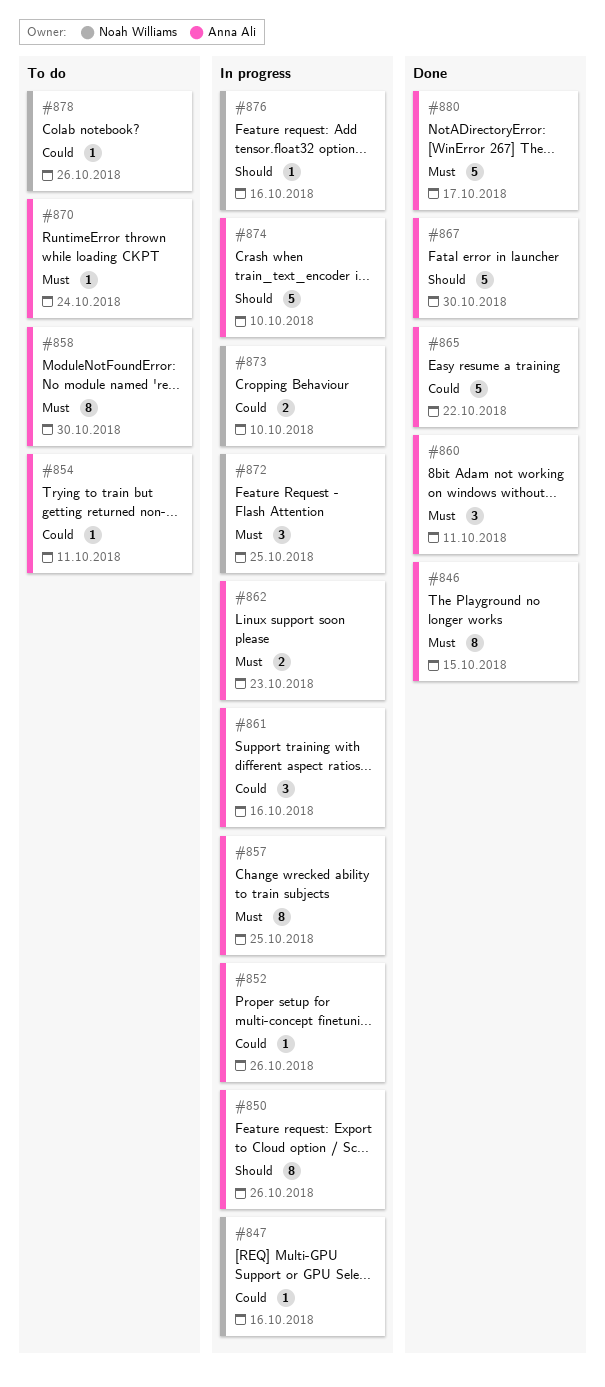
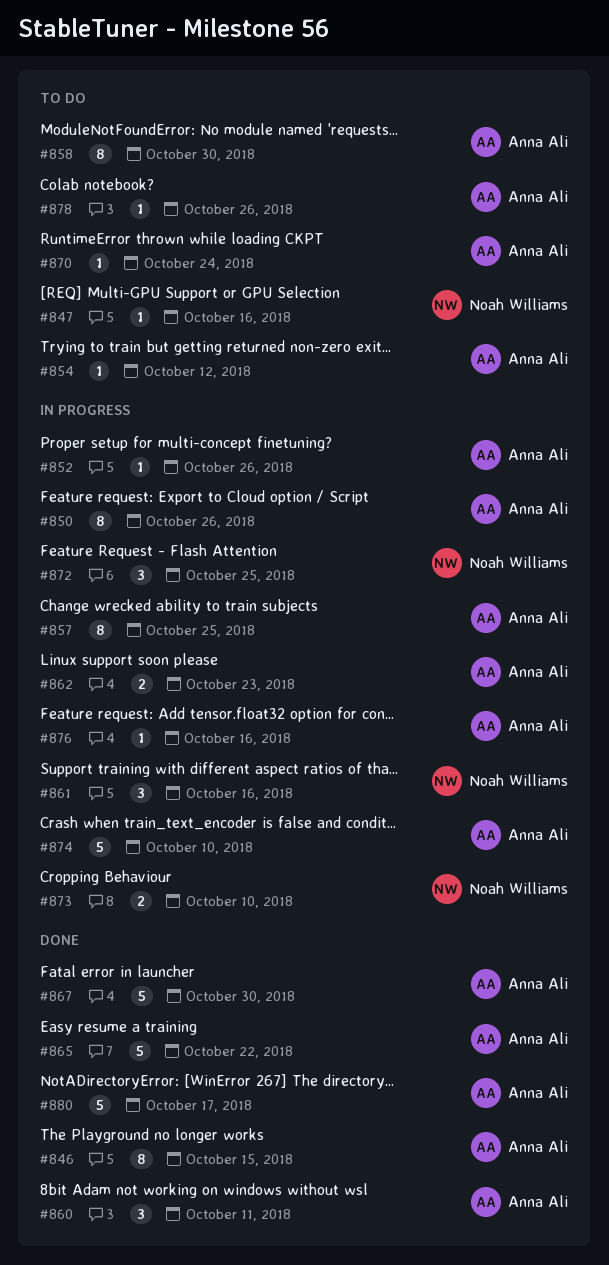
#847, status: In progress -> To do
#854, due: Oct 11 -> Oct 12
#861, owner: Anna Ali -> Noah Williams
#876, owner: Noah Williams -> Anna Ali
#878, owner: Noah Williams -> Anna Ali

